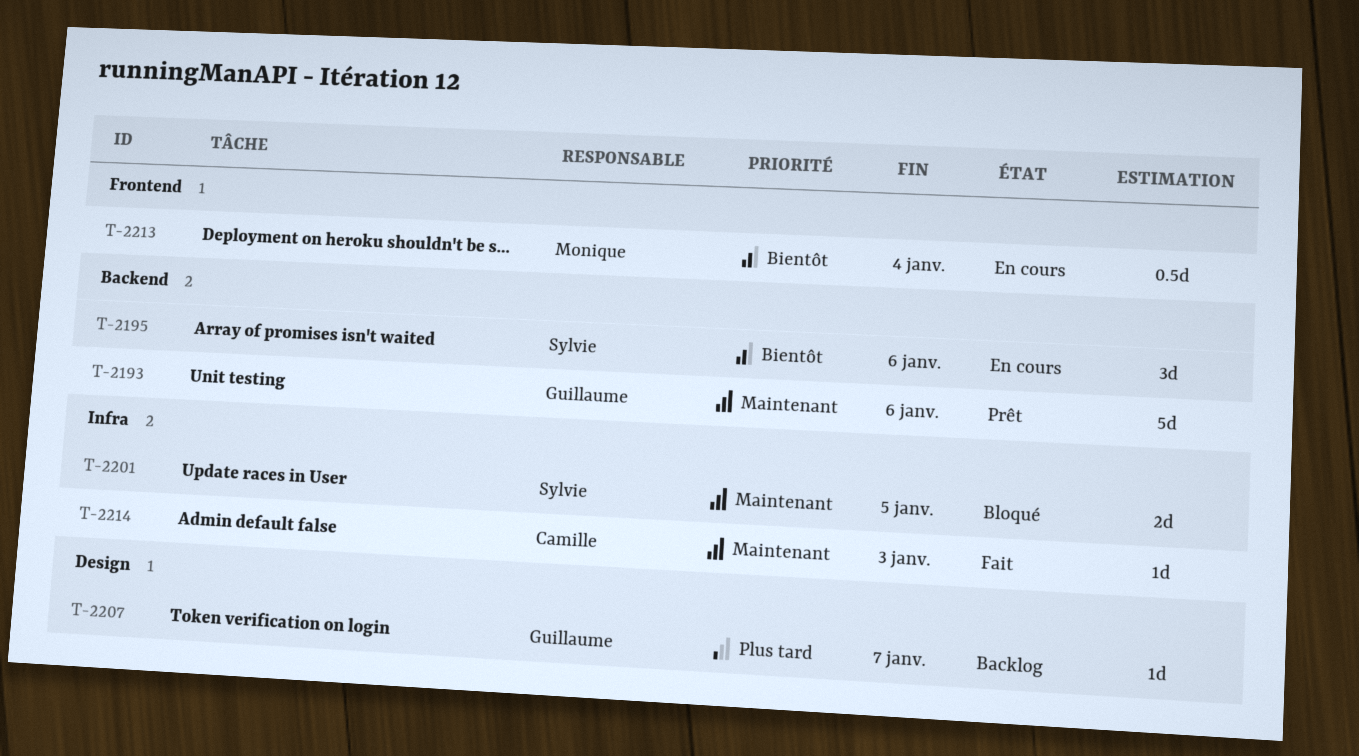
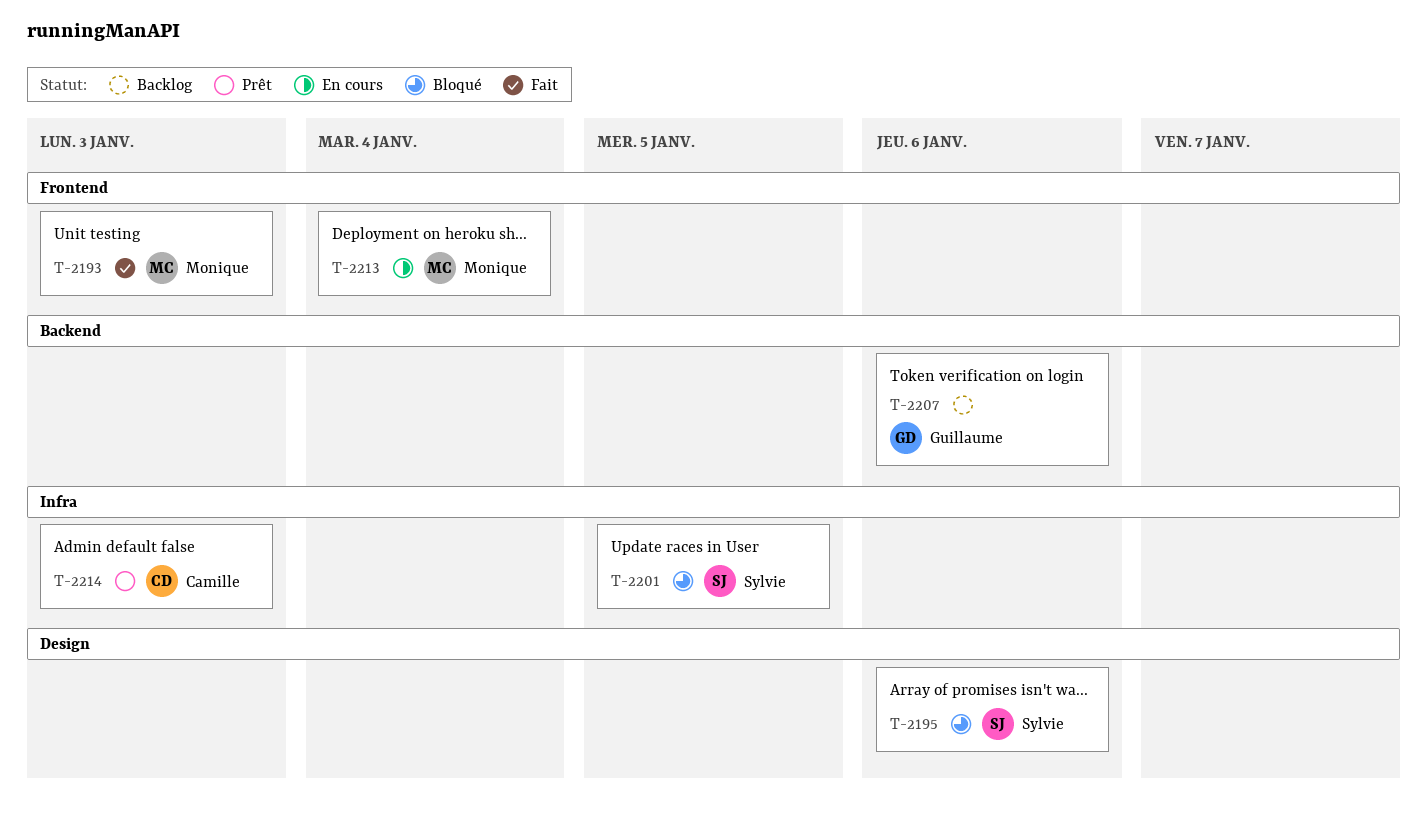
T-2193, status: Prêt -> Fait
T-2193, owner: Guillaume -> Monique
T-2193, label: Backend -> Frontend
T-2193, due: Jan 6 -> Jan 3
T-2195, status: En cours -> Bloqué
T-2195, label: Backend -> Design
T-2207, label: Design -> Backend
T-2207, due: Jan 7 -> Jan 6
T-2214, status: Fait -> Prêt

